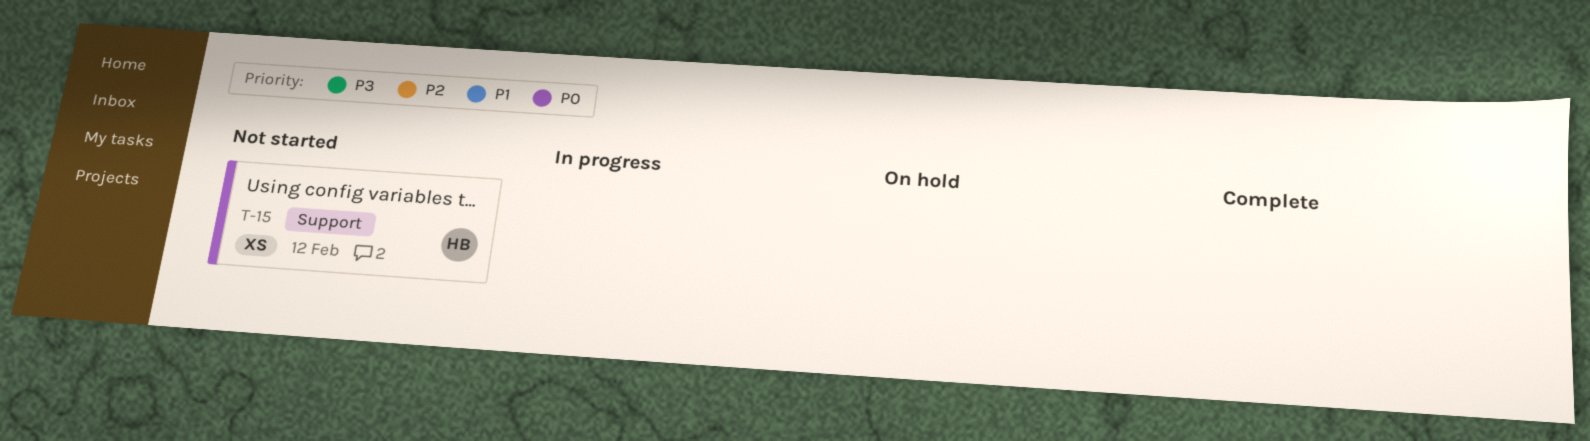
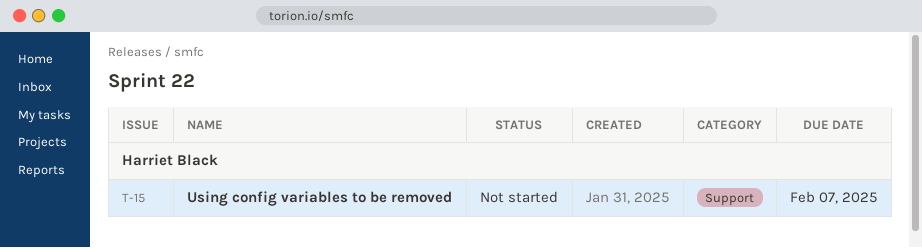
T-15, due: Feb 12 -> Feb 7

